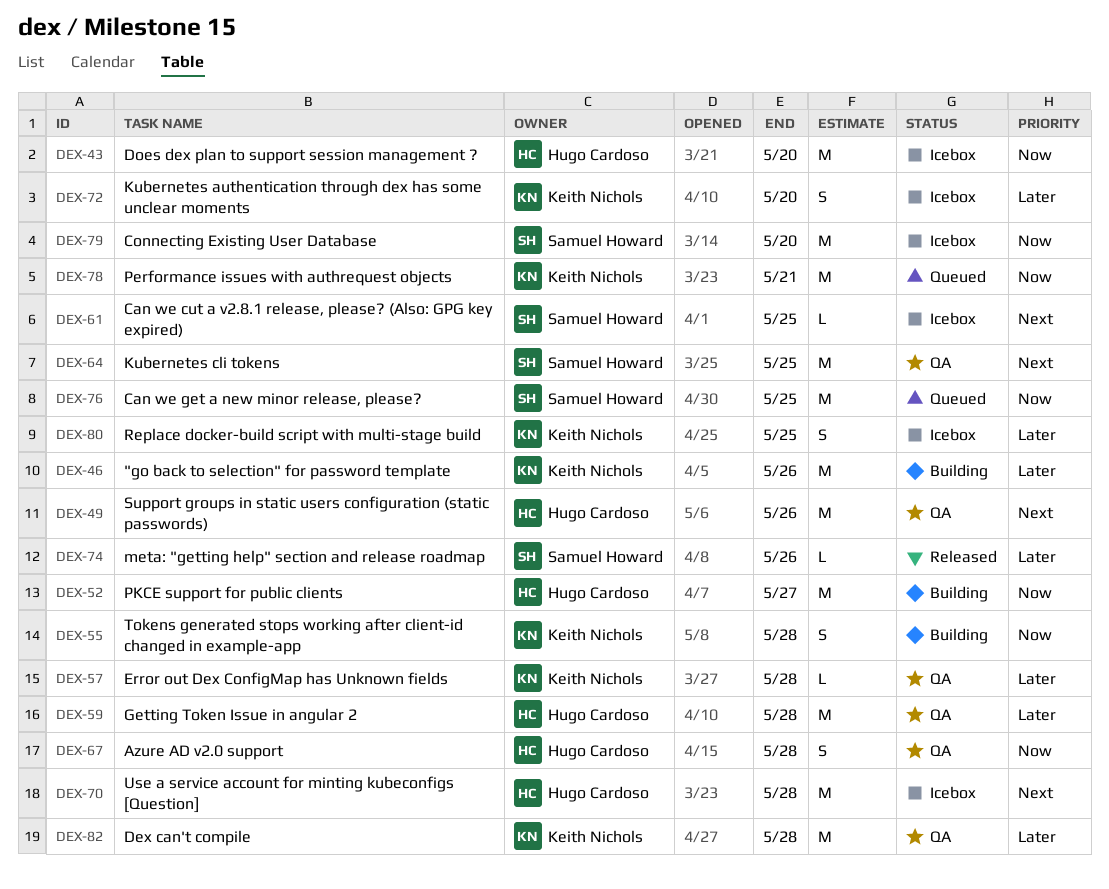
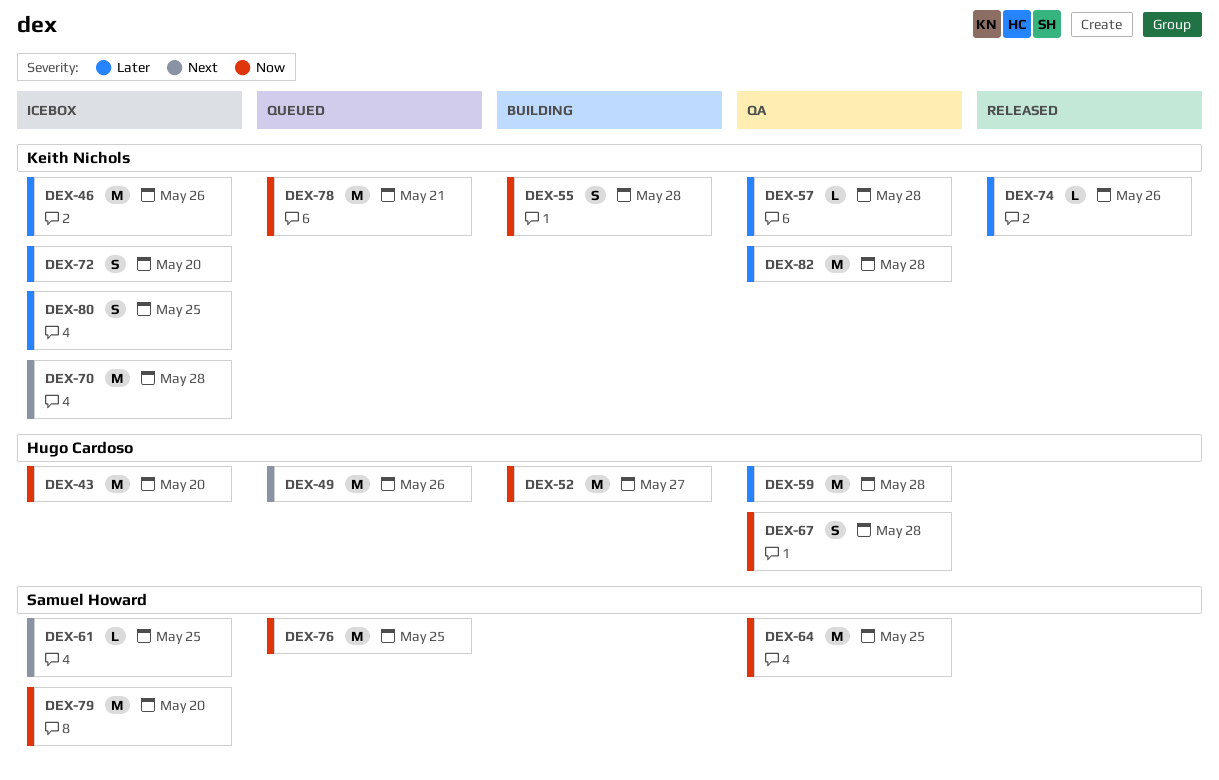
DEX-46, status: Building -> Icebox
DEX-49, status: QA -> Queued
DEX-64, priority: Next -> Now
DEX-70, owner: Hugo Cardoso -> Keith Nichols
DEX-74, owner: Samuel Howard -> Keith Nichols

